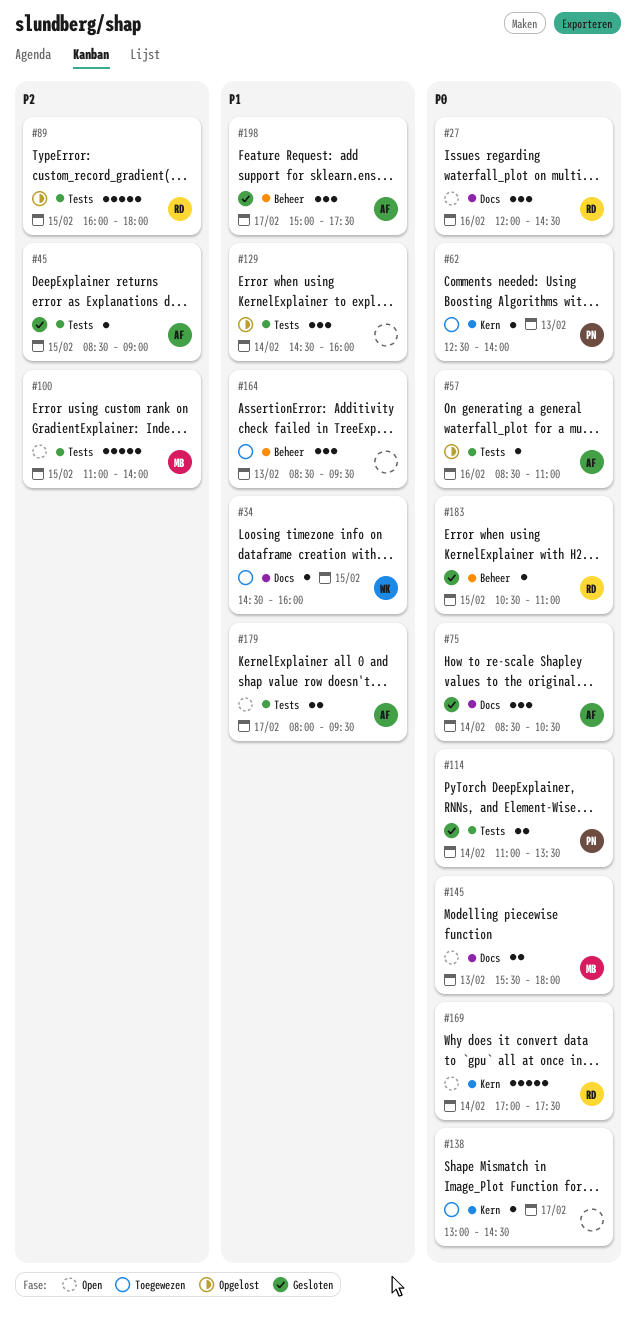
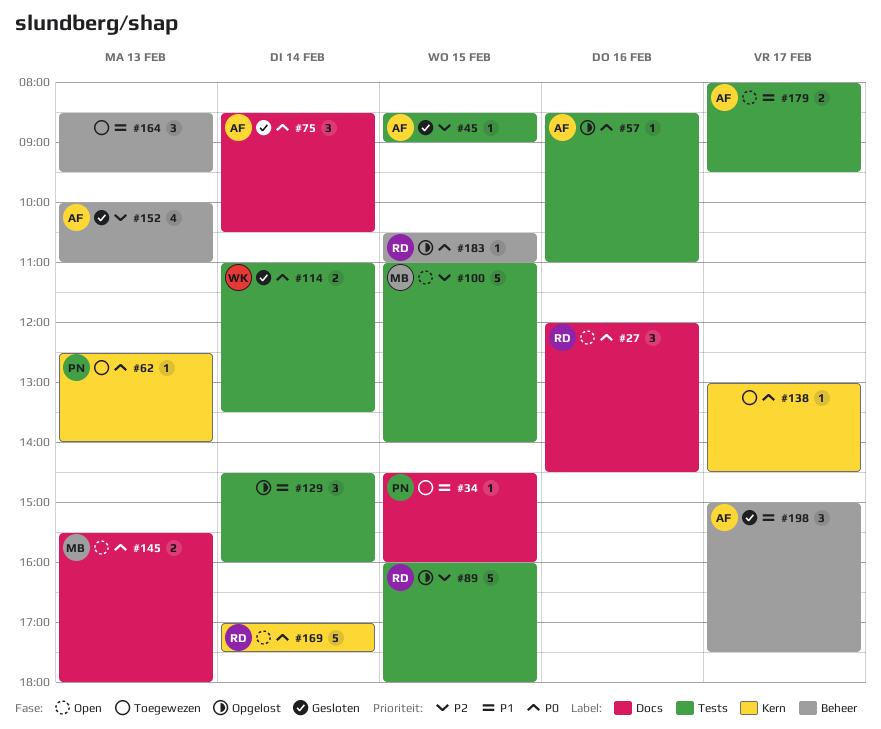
#34, owner: WK -> PN
#114, owner: PN -> WK
#152: none -> present
#183, status: Gesloten -> Opgelost

